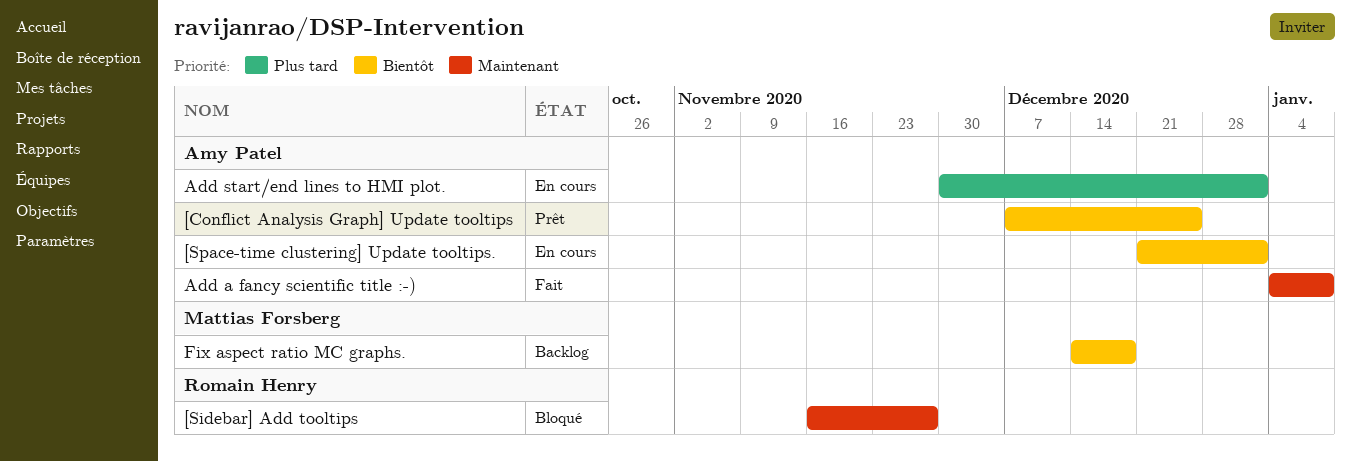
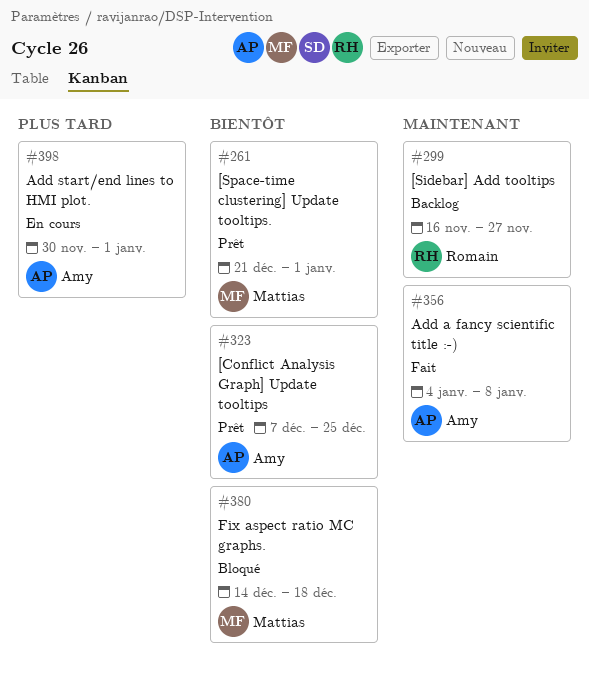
[Sidebar] Add tooltips, status: Bloqué -> Backlog
[Space-time clustering] Update tooltips., status: En cours -> Prêt
[Space-time clustering] Update tooltips., owner: Amy Patel -> Mattias Forsberg
Fix aspect ratio MC graphs., status: Backlog -> Bloqué

